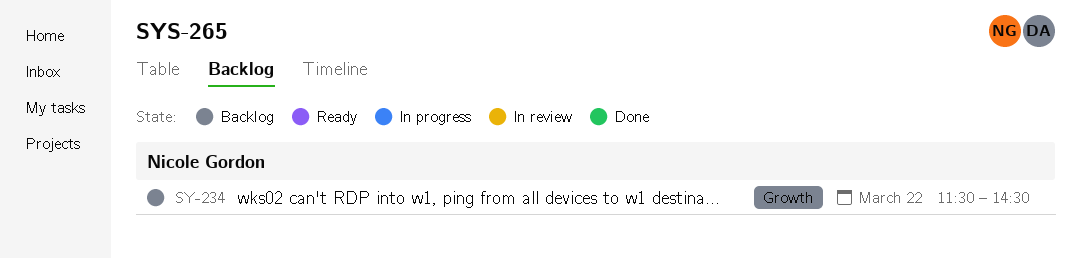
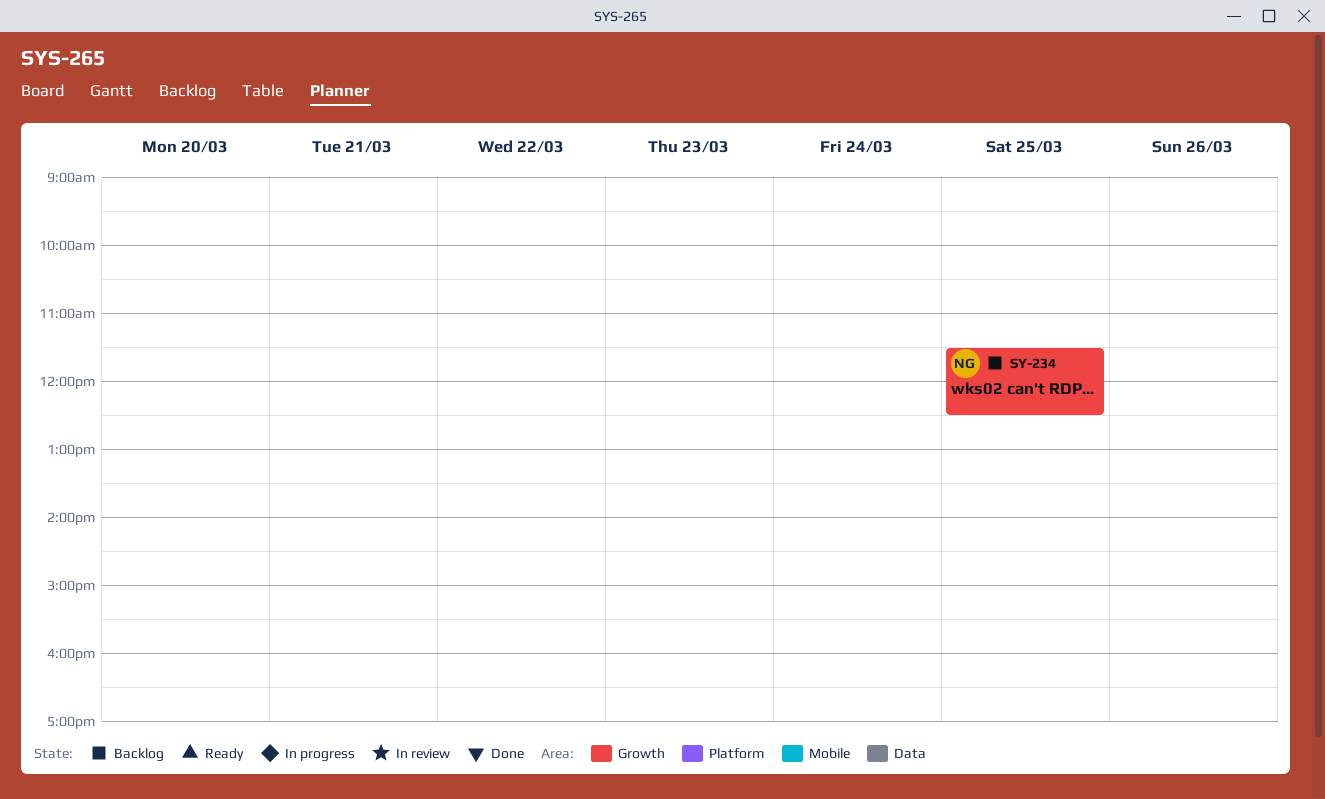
SY-234, day: Mar 22 -> Mar 25
SY-234, ends: 14:30 -> 12:30

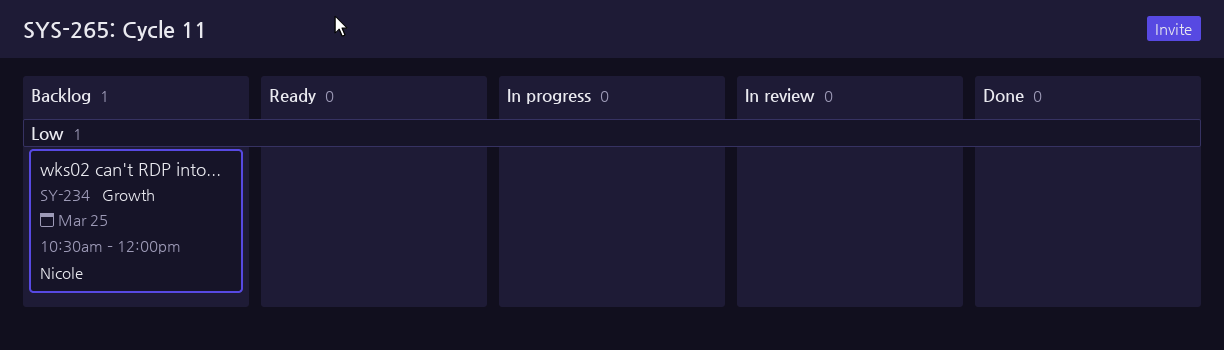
SY-234, begins: 11:30 -> 10:30
SY-234, ends: 12:30 -> 12:00

